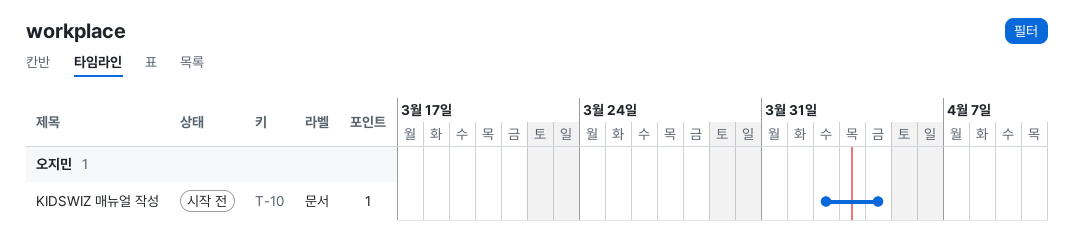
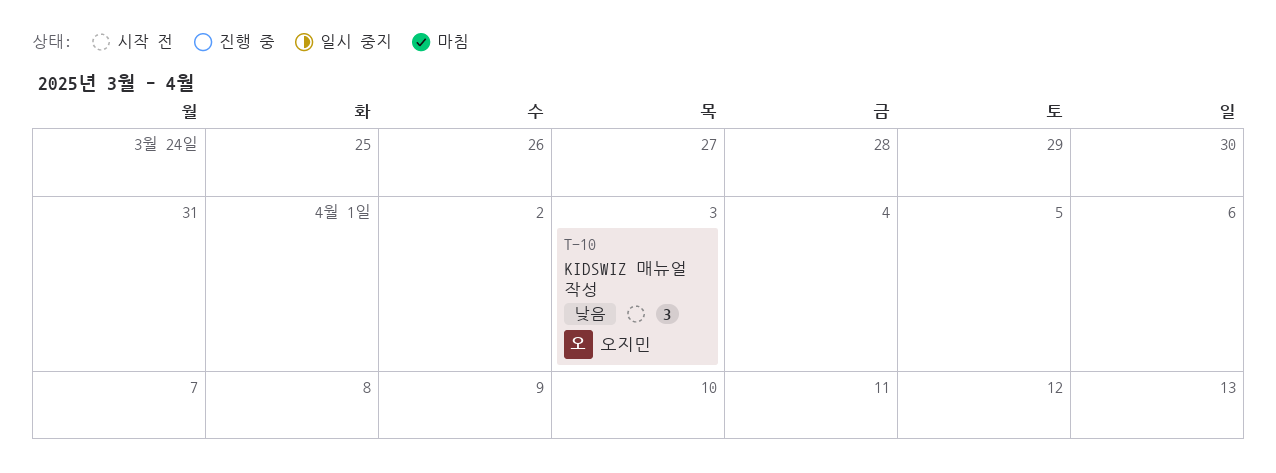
T-10, estimate: 1 -> 3
T-10, due: Apr 4 -> Apr 3

